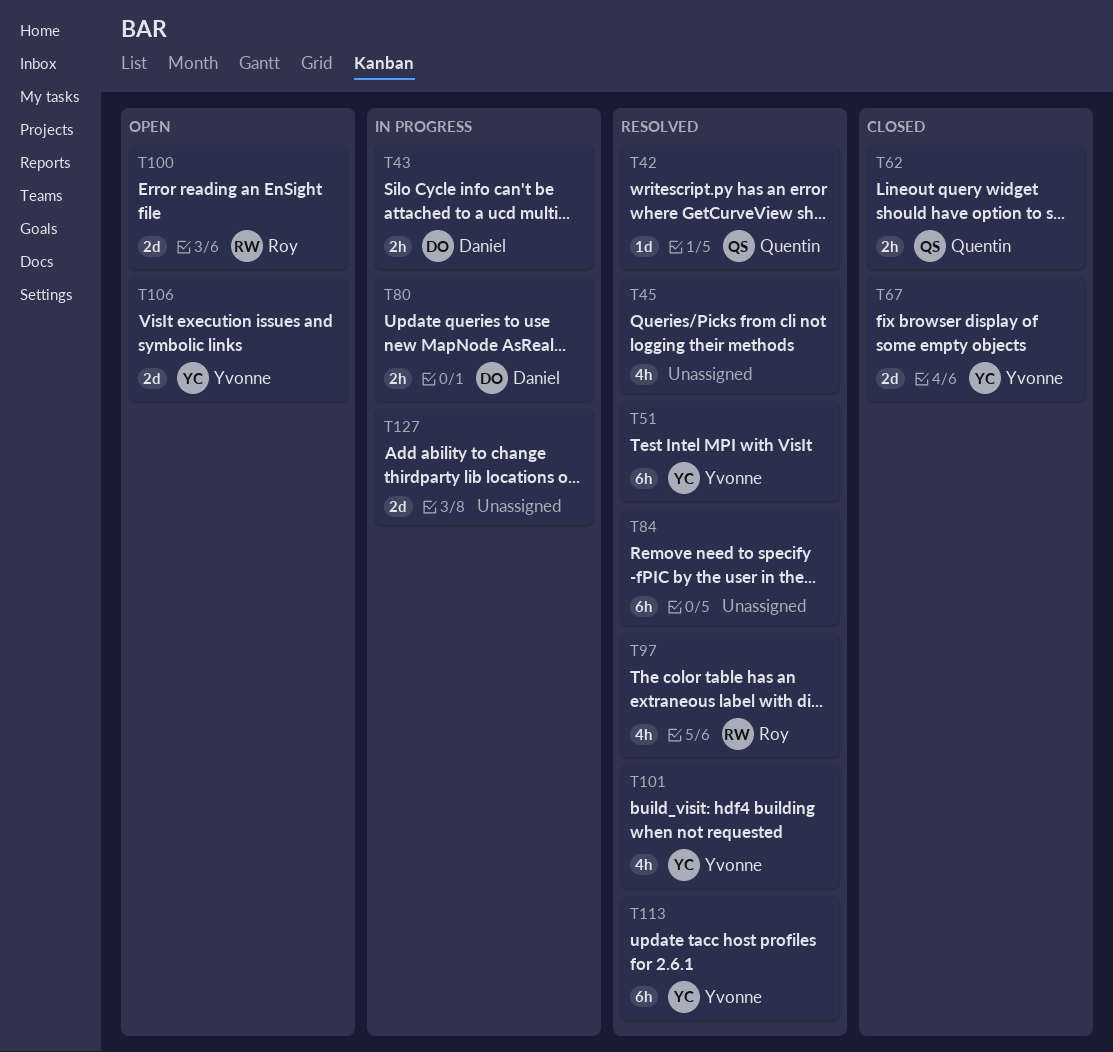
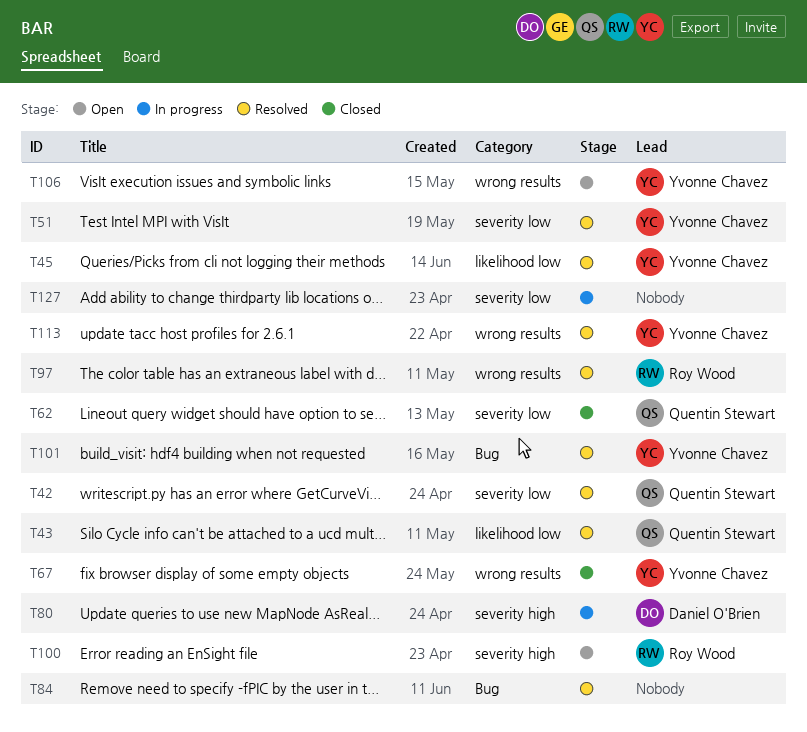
T43, status: In progress -> Resolved
T43, owner: Daniel O'Brien -> Quentin Stewart
T45, owner: none -> Yvonne Chavez

